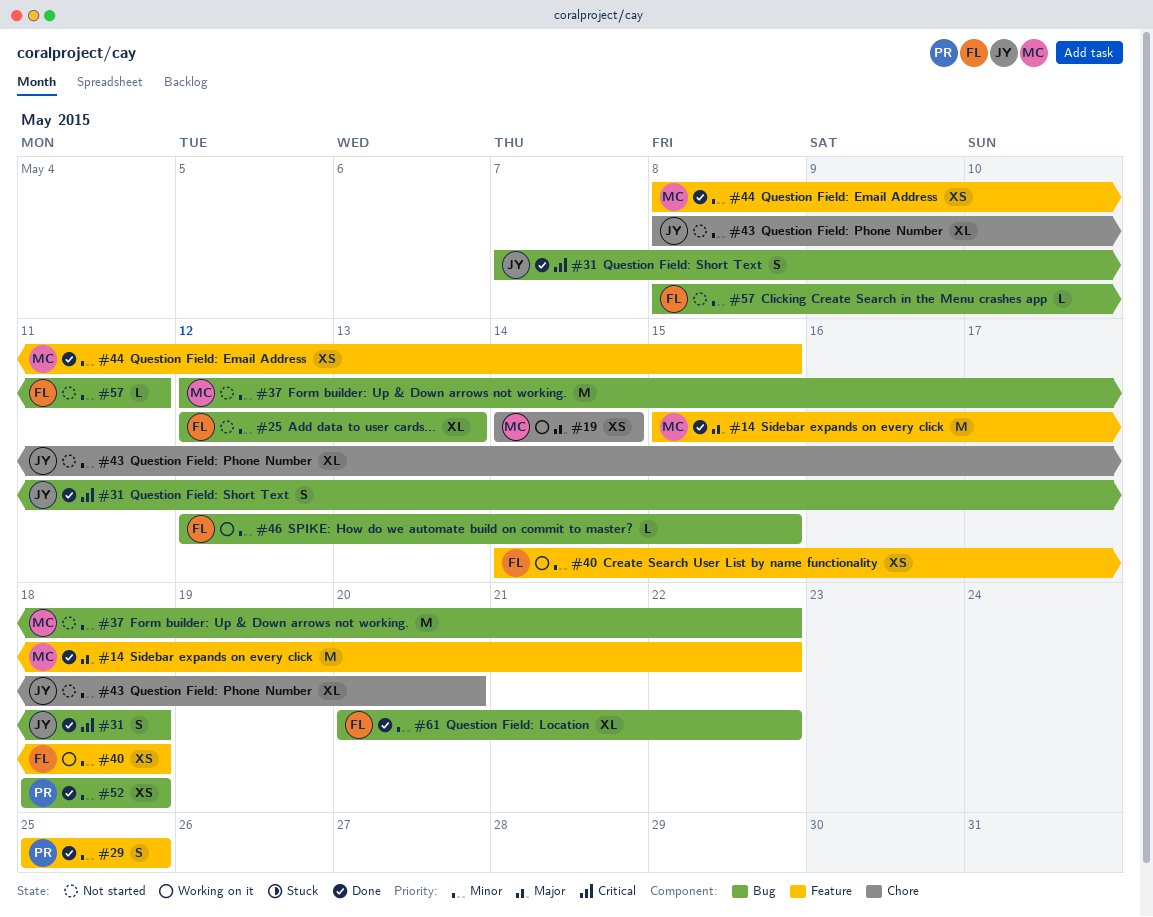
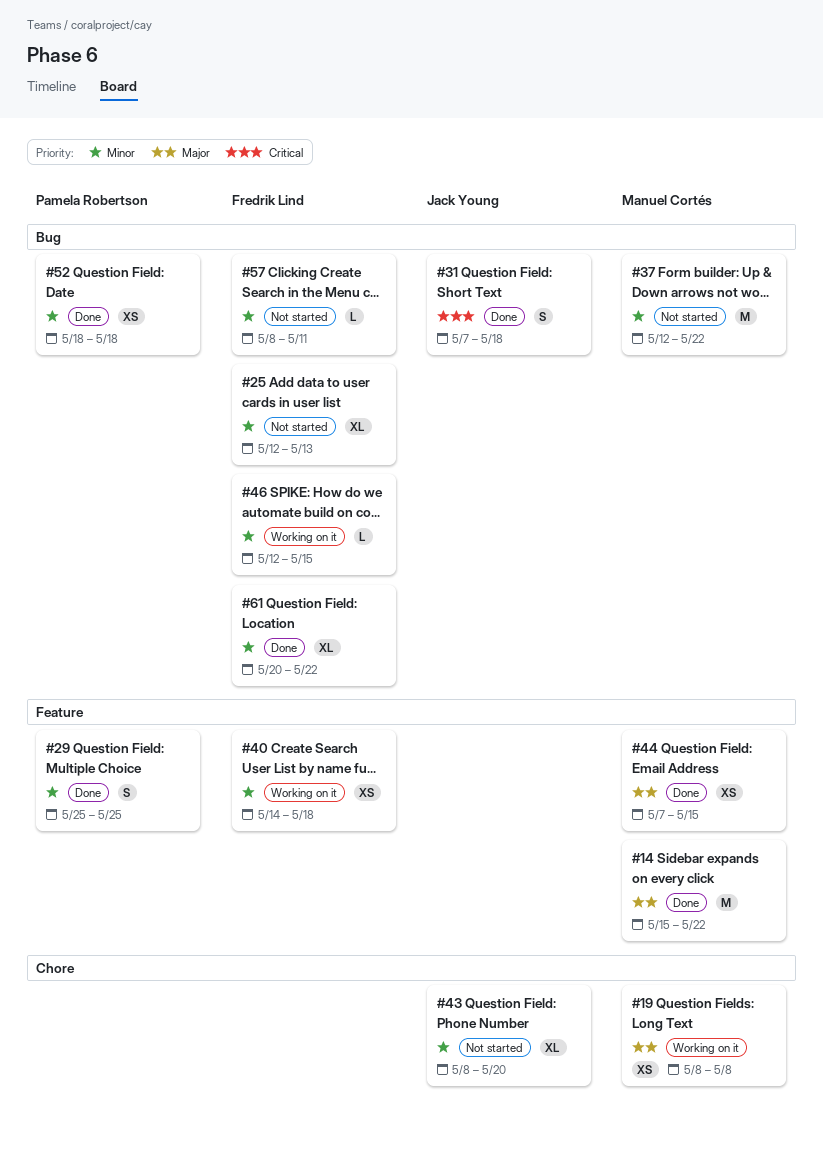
#19, start: May 14 -> May 8
#19, due: May 14 -> May 8
#44, priority: Minor -> Major
#44, start: May 8 -> May 7

